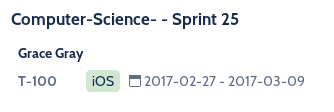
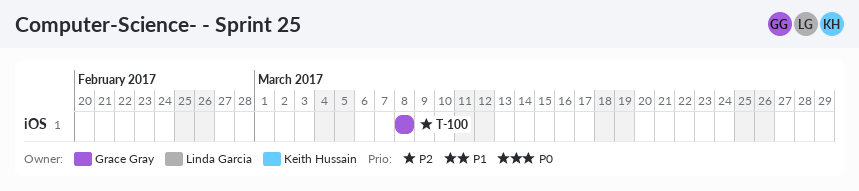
T-100, start: Feb 27 -> Mar 8
T-100, due: Mar 9 -> Mar 8

